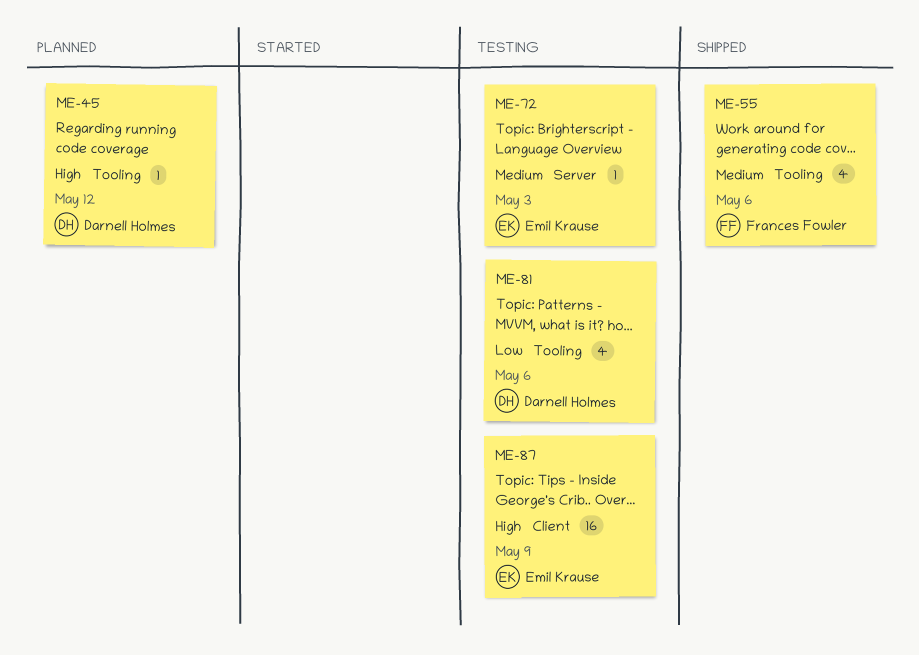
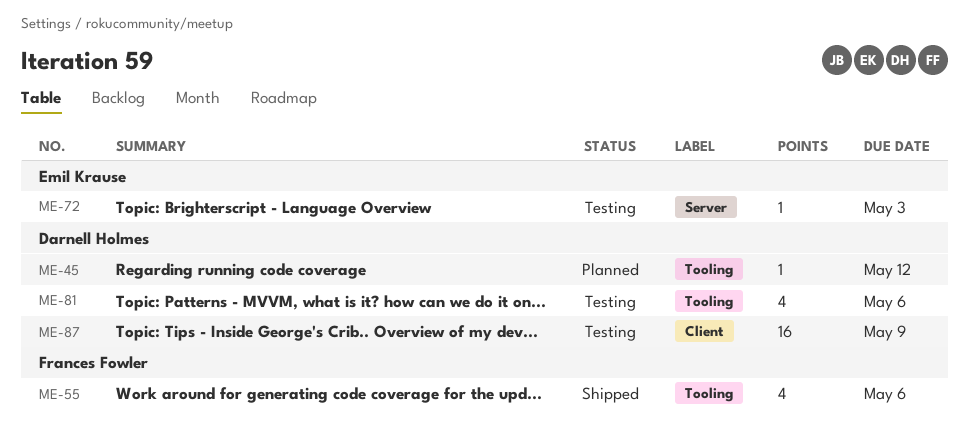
ME-87, owner: Emil Krause -> Darnell Holmes

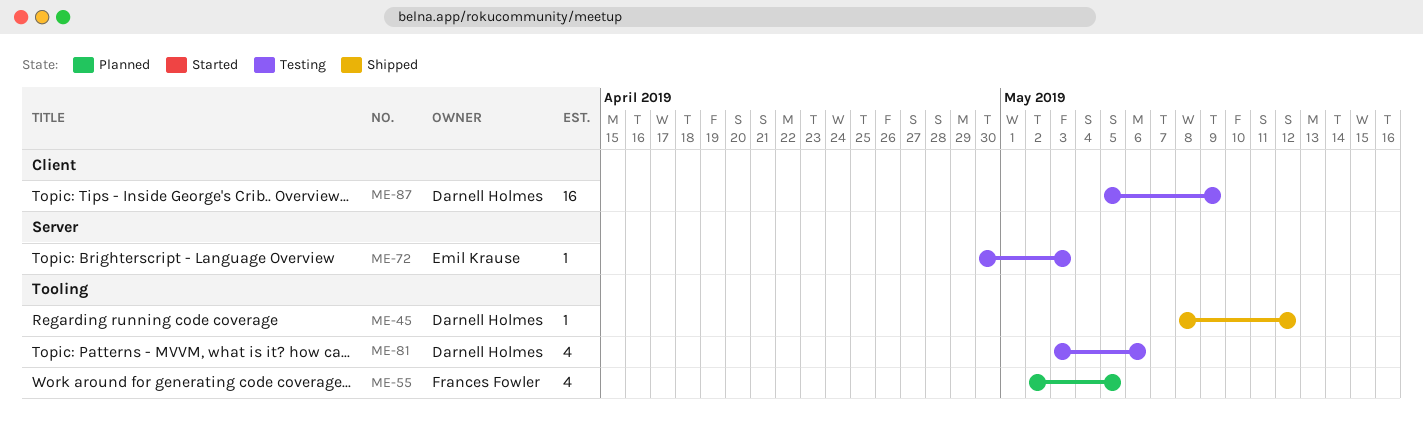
ME-45, status: Planned -> Shipped
ME-55, status: Shipped -> Planned
ME-55, due: May 6 -> May 5

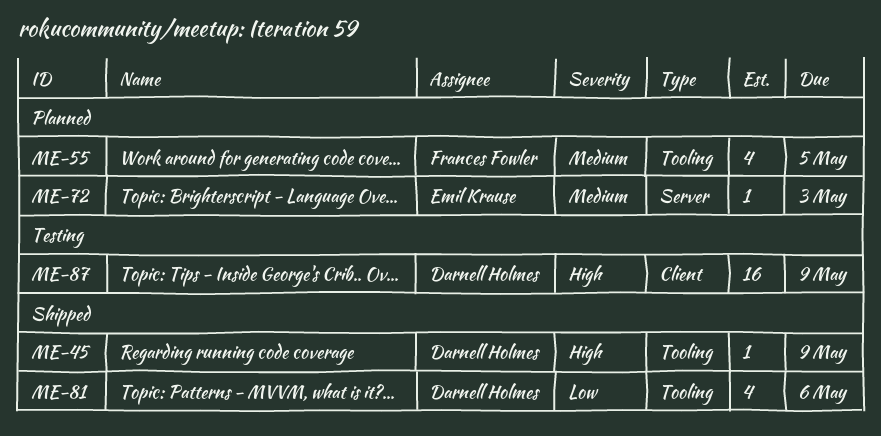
ME-45, due: May 12 -> May 9
ME-72, status: Testing -> Planned
ME-81, status: Testing -> Shipped

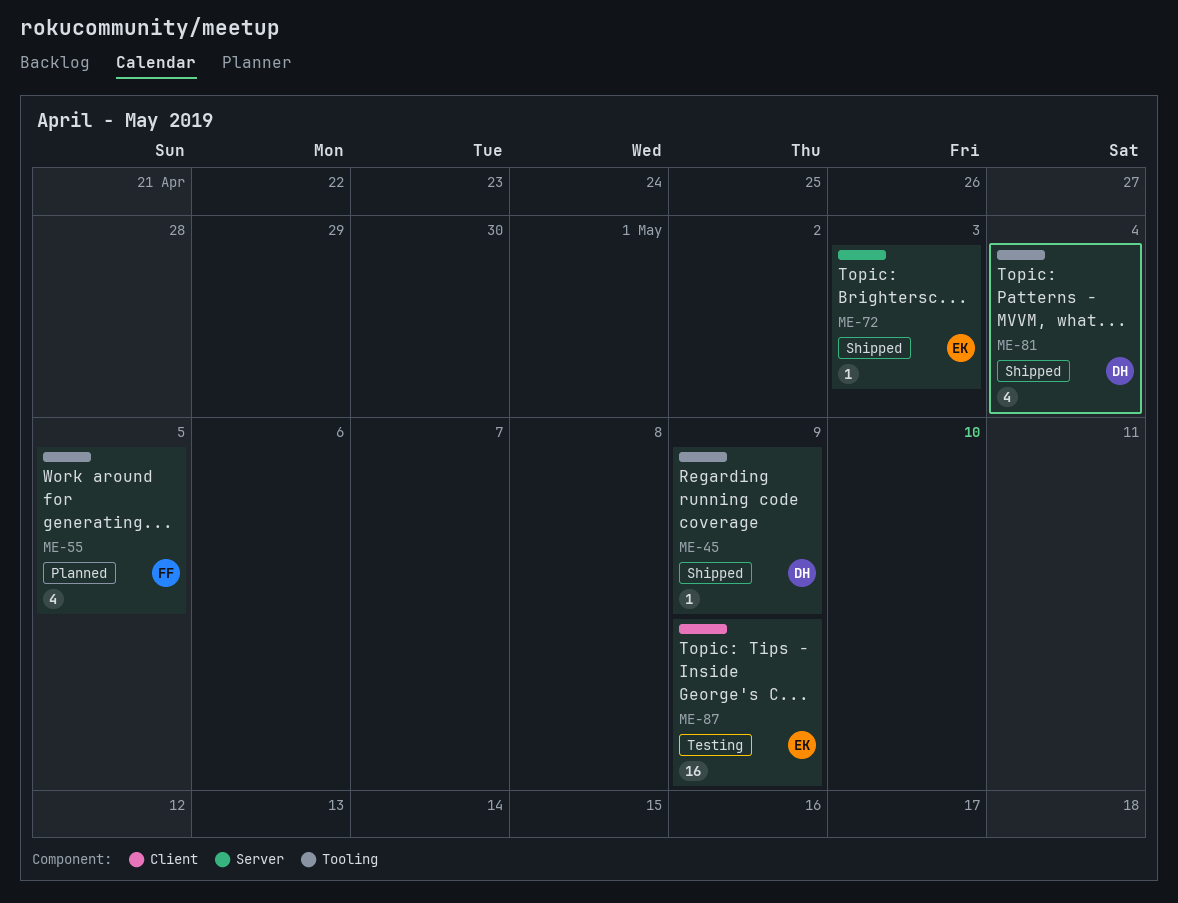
ME-72, status: Planned -> Shipped
ME-81, due: May 6 -> May 4
ME-87, owner: Darnell Holmes -> Emil Krause

